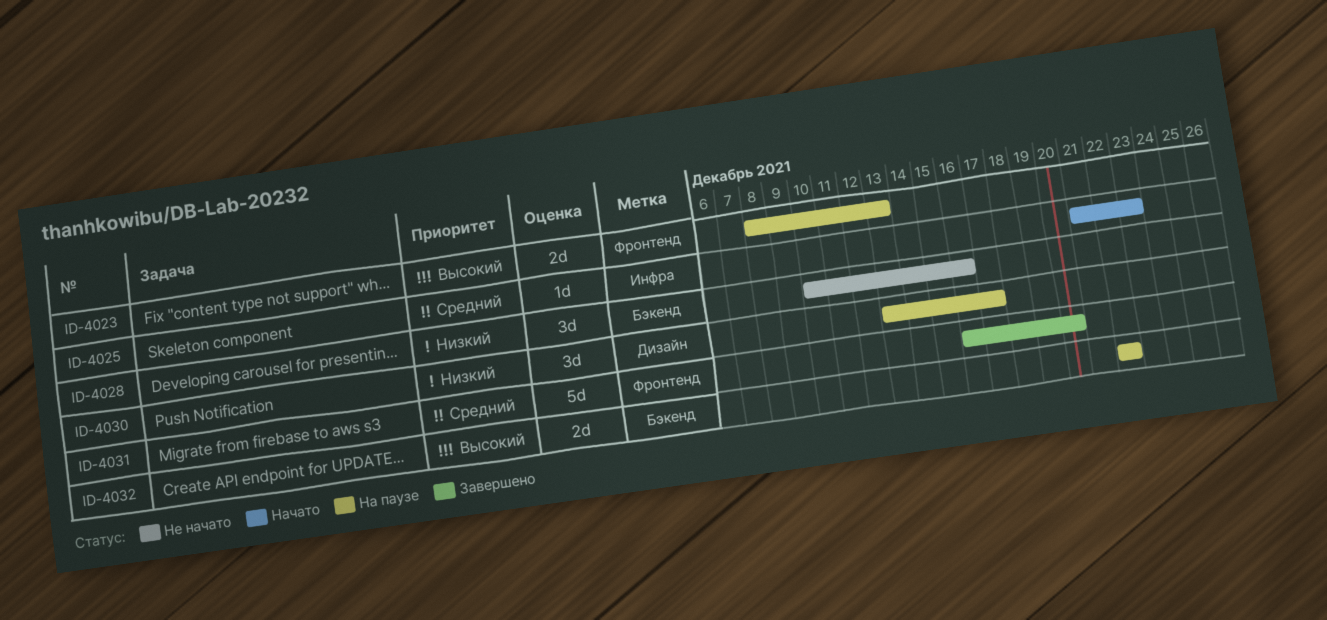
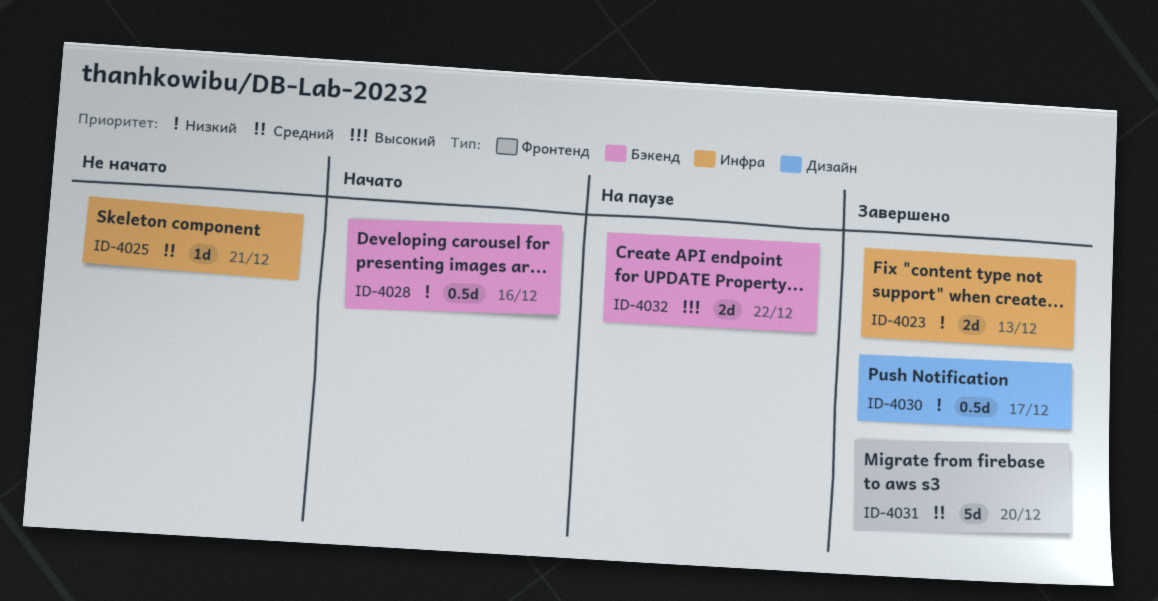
ID-4023, status: На паузе -> Завершено
ID-4023, priority: Высокий -> Низкий
ID-4023, label: Фронтенд -> Инфра
ID-4025, status: Начато -> Не начато
ID-4025, due: Dec 23 -> Dec 21
ID-4028, status: Не начато -> Начато
ID-4028, estimate: 3d -> 0.5d
ID-4030, status: На паузе -> Завершено
ID-4030, estimate: 3d -> 0.5d

